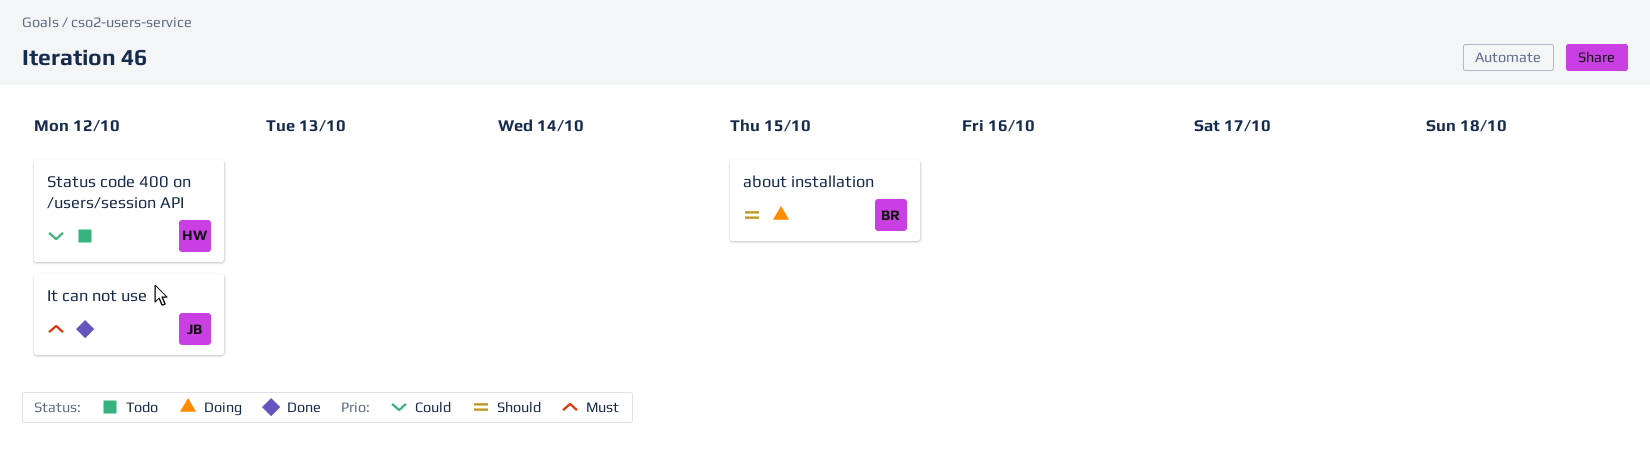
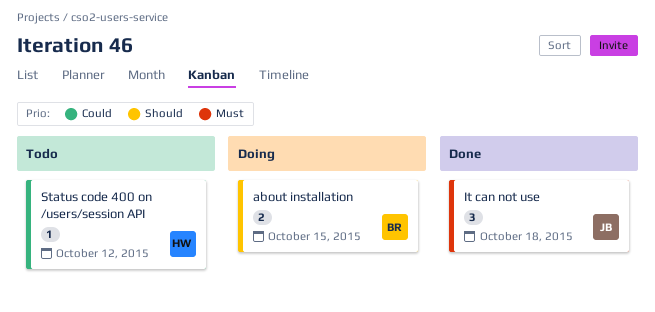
It can not use, due: Oct 12 -> Oct 18

